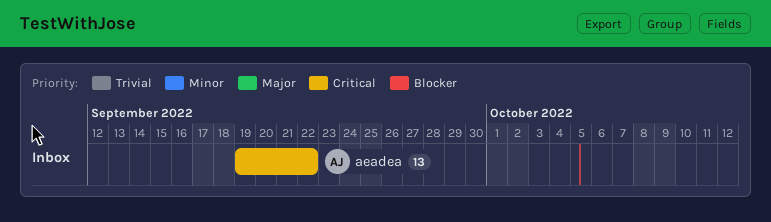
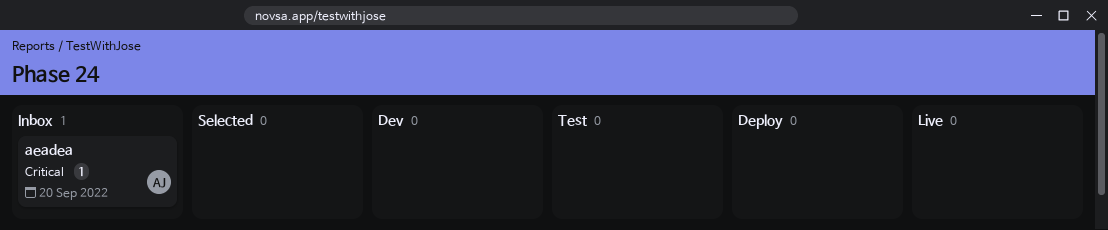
aeadea, estimate: 13 -> 1
aeadea, due: Sep 22 -> Sep 20

